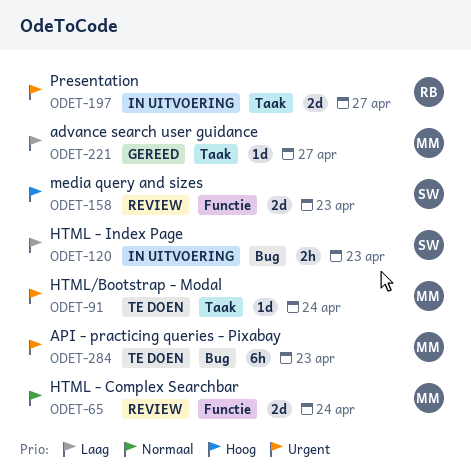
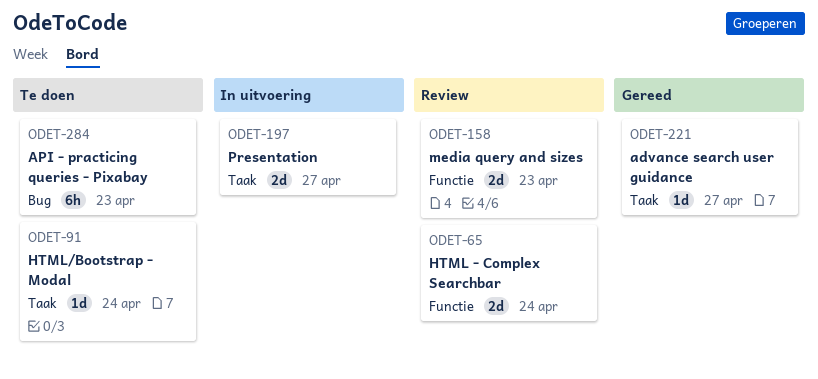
ODET-120: present -> none

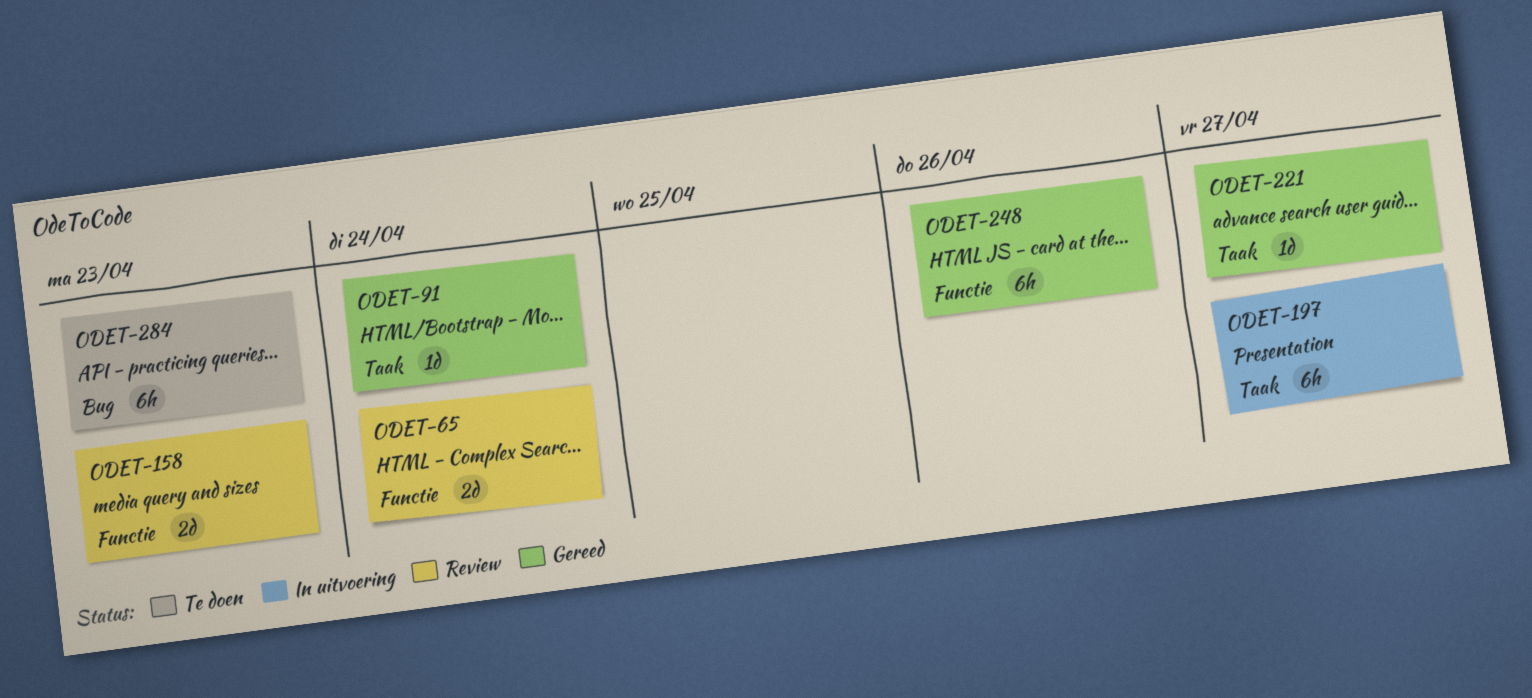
ODET-91, status: Te doen -> Gereed
ODET-197, estimate: 2d -> 6h
ODET-248: none -> present

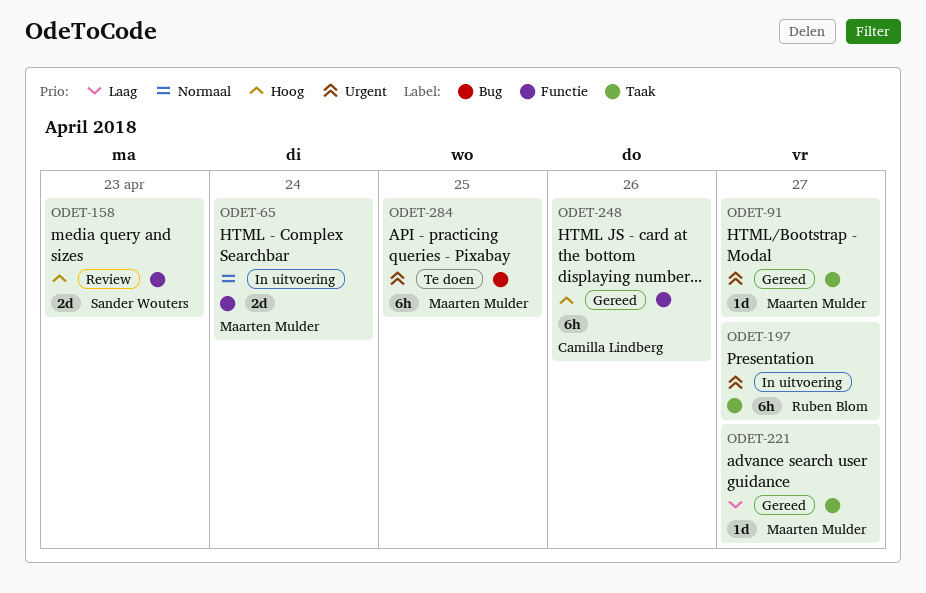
ODET-65, status: Review -> In uitvoering
ODET-91, due: Apr 24 -> Apr 27
ODET-284, due: Apr 23 -> Apr 25

